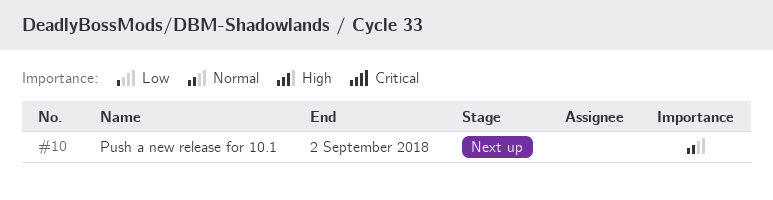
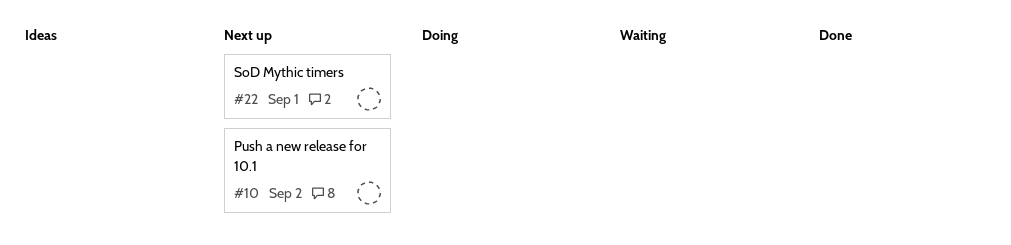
#22: none -> present

